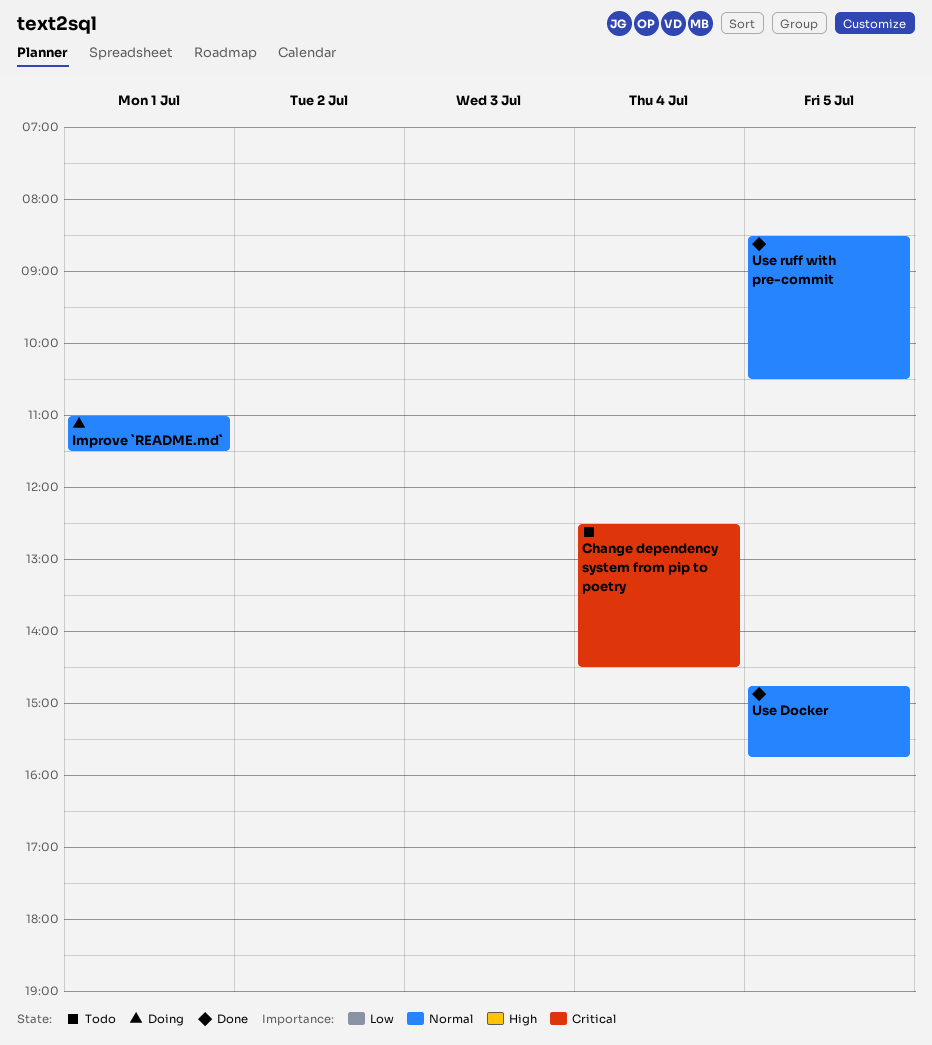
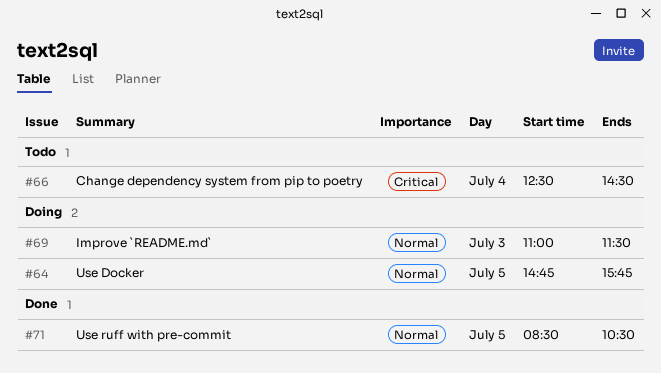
Improve `README.md`, day: Jul 1 -> Jul 3
Use Docker, status: Done -> Doing

